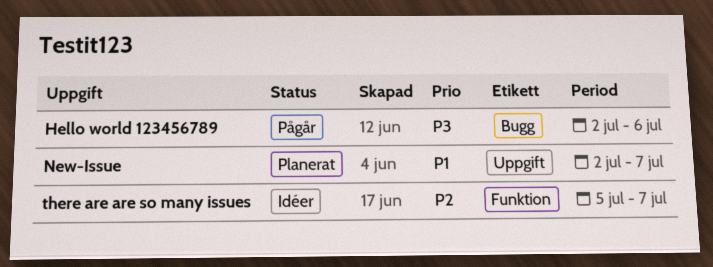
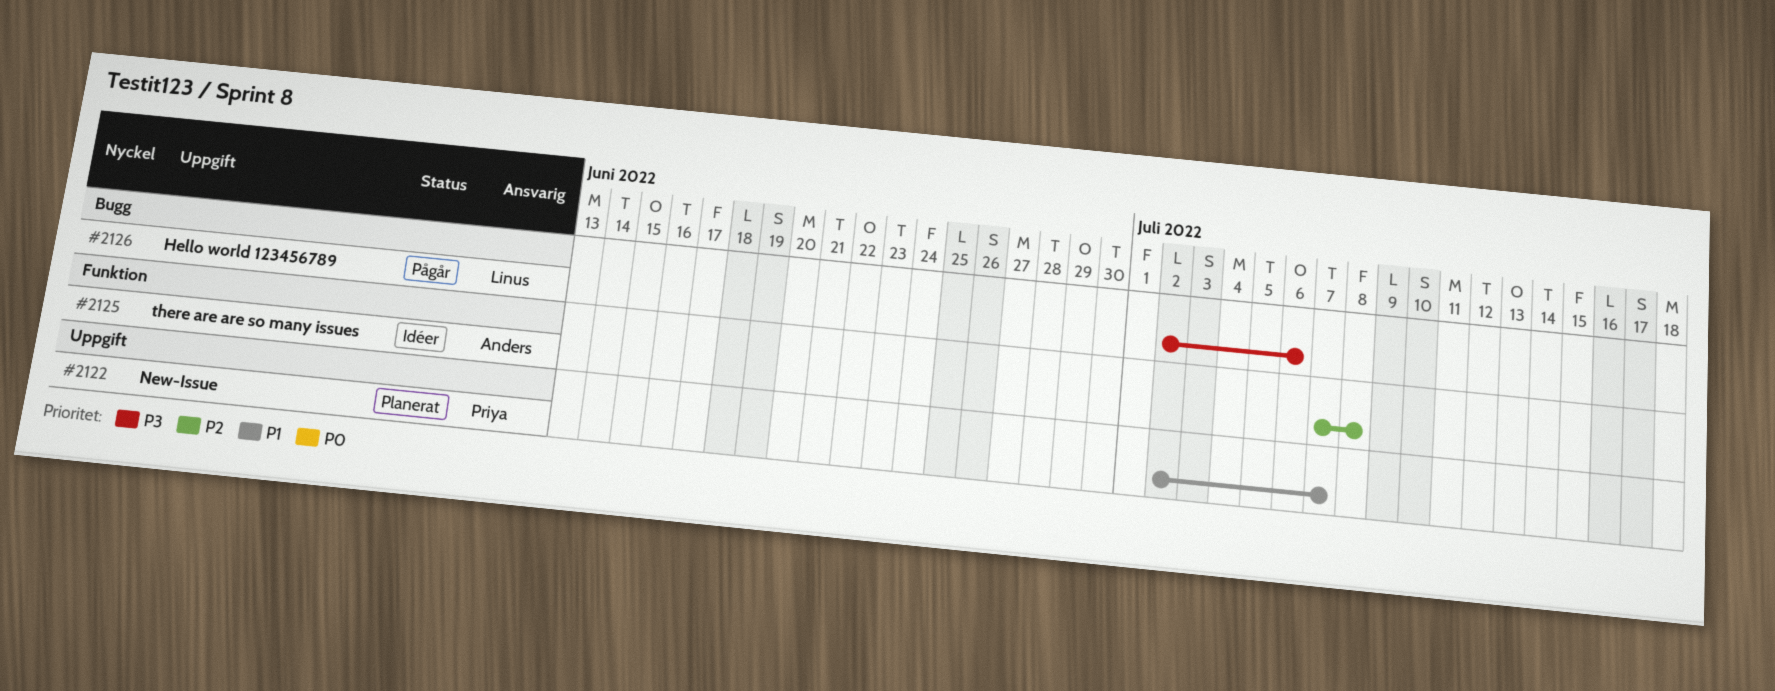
there are are so many issues, start: Jul 5 -> Jul 7
there are are so many issues, due: Jul 7 -> Jul 8

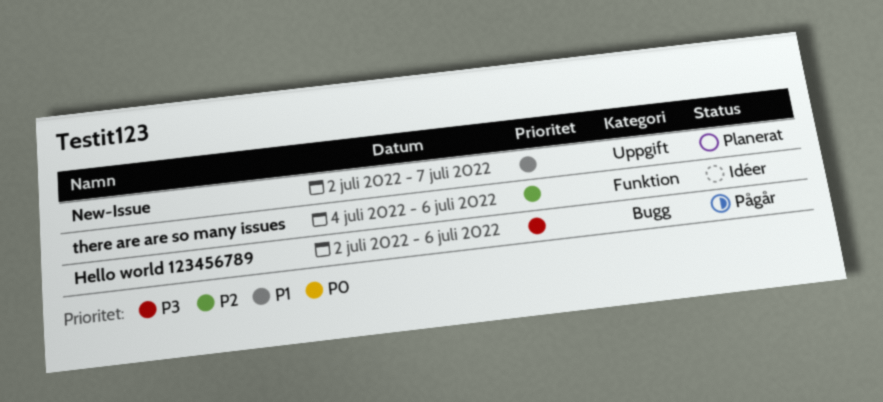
there are are so many issues, start: Jul 7 -> Jul 4
there are are so many issues, due: Jul 8 -> Jul 6

